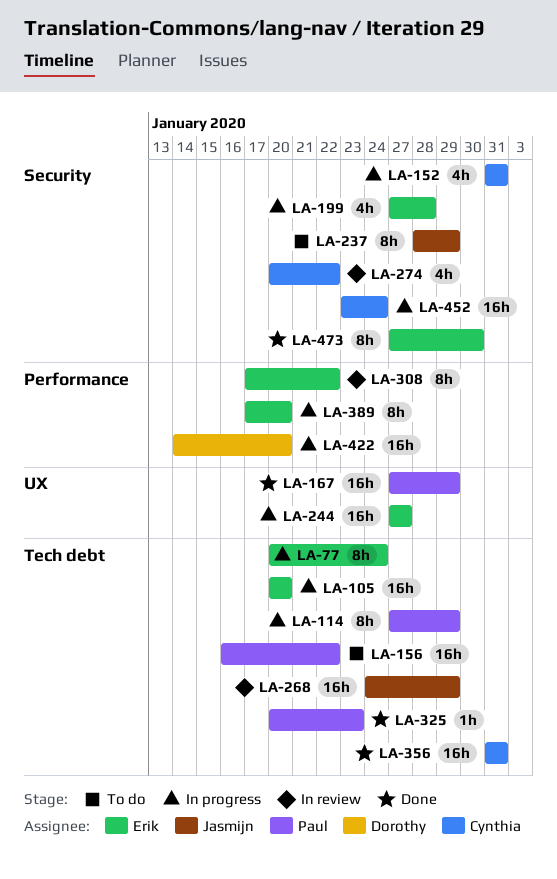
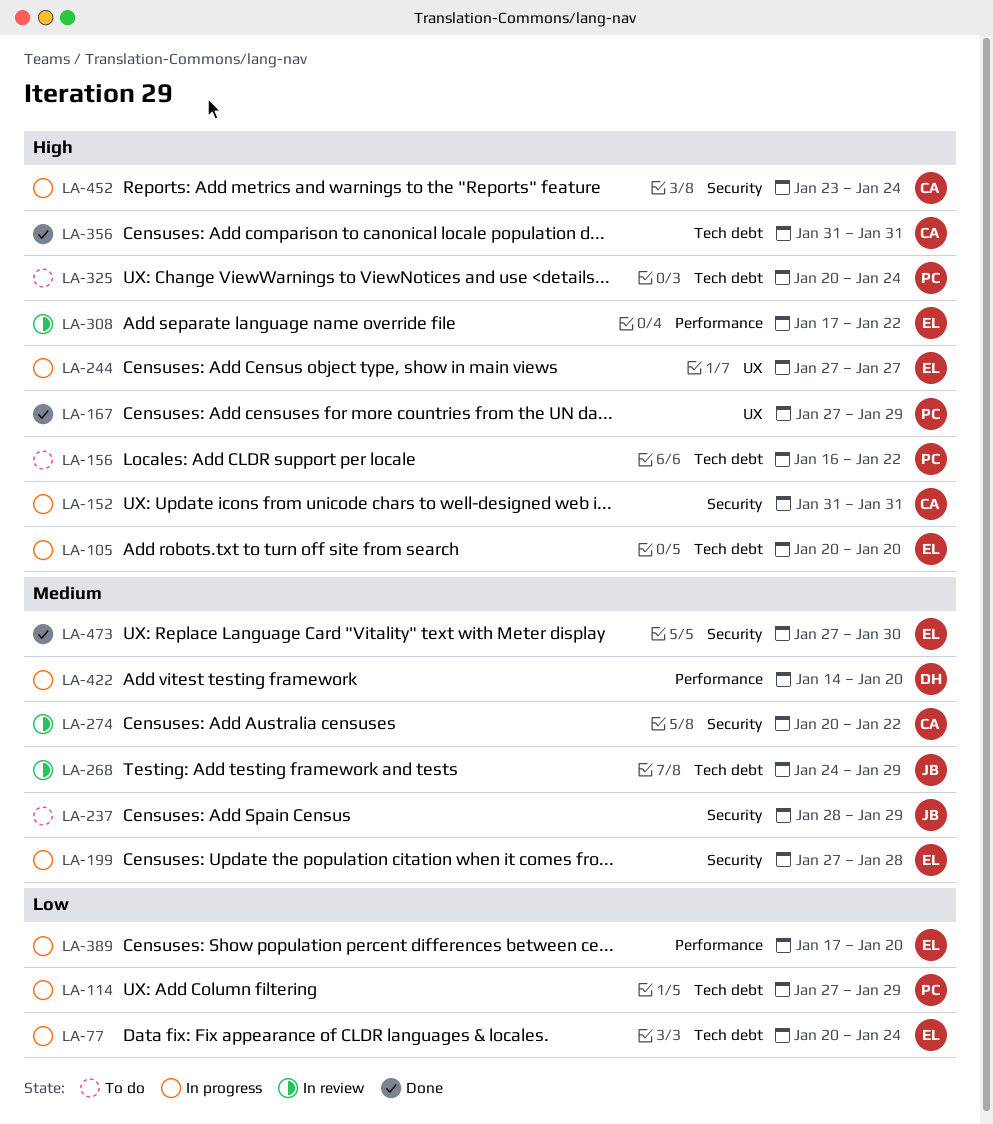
LA-325, status: Done -> To do
LA-325, due: Jan 23 -> Jan 24

